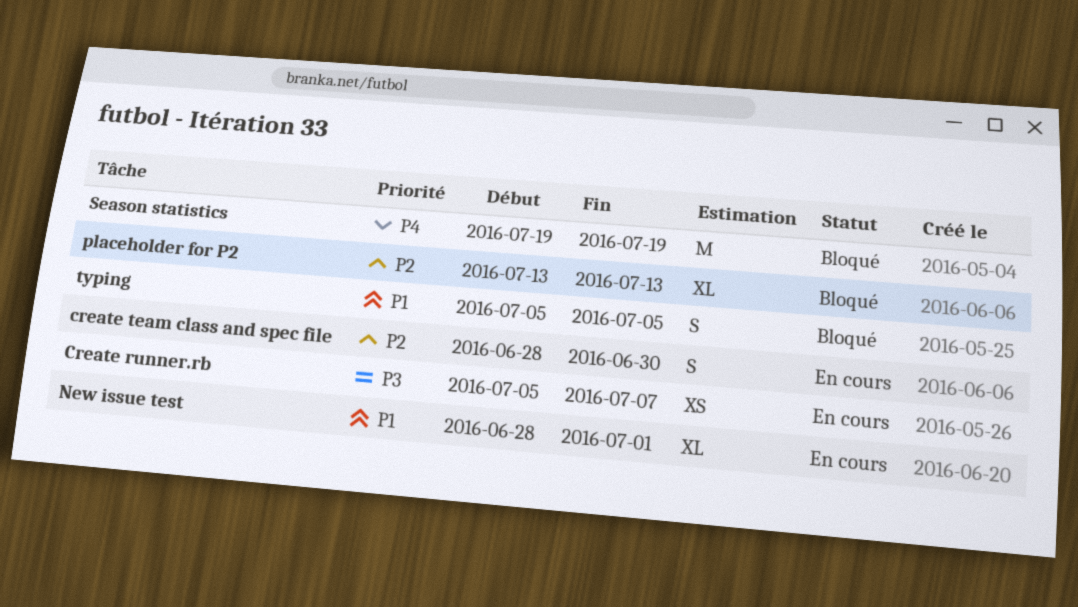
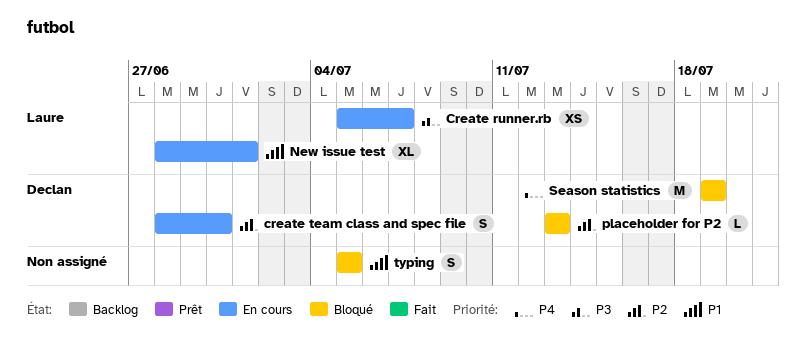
placeholder for P2, estimate: XL -> L

